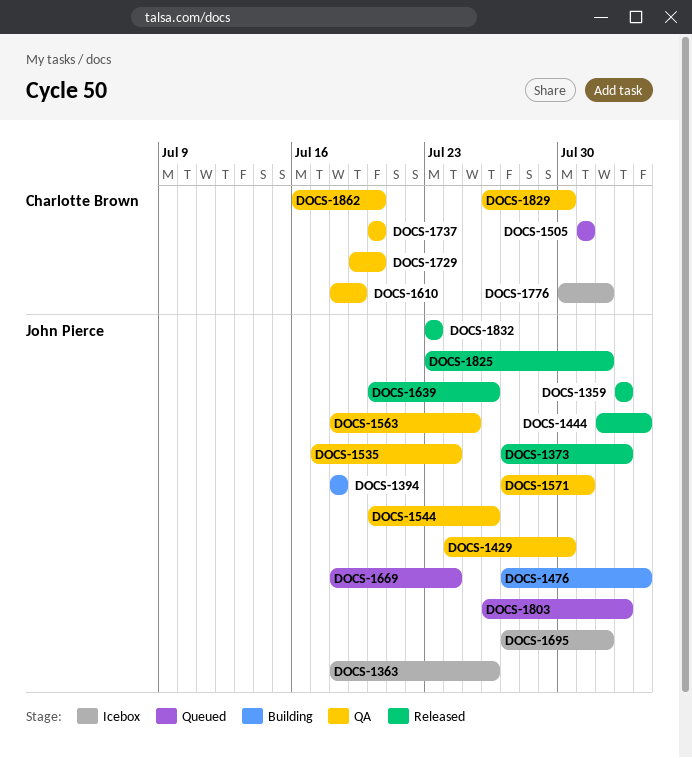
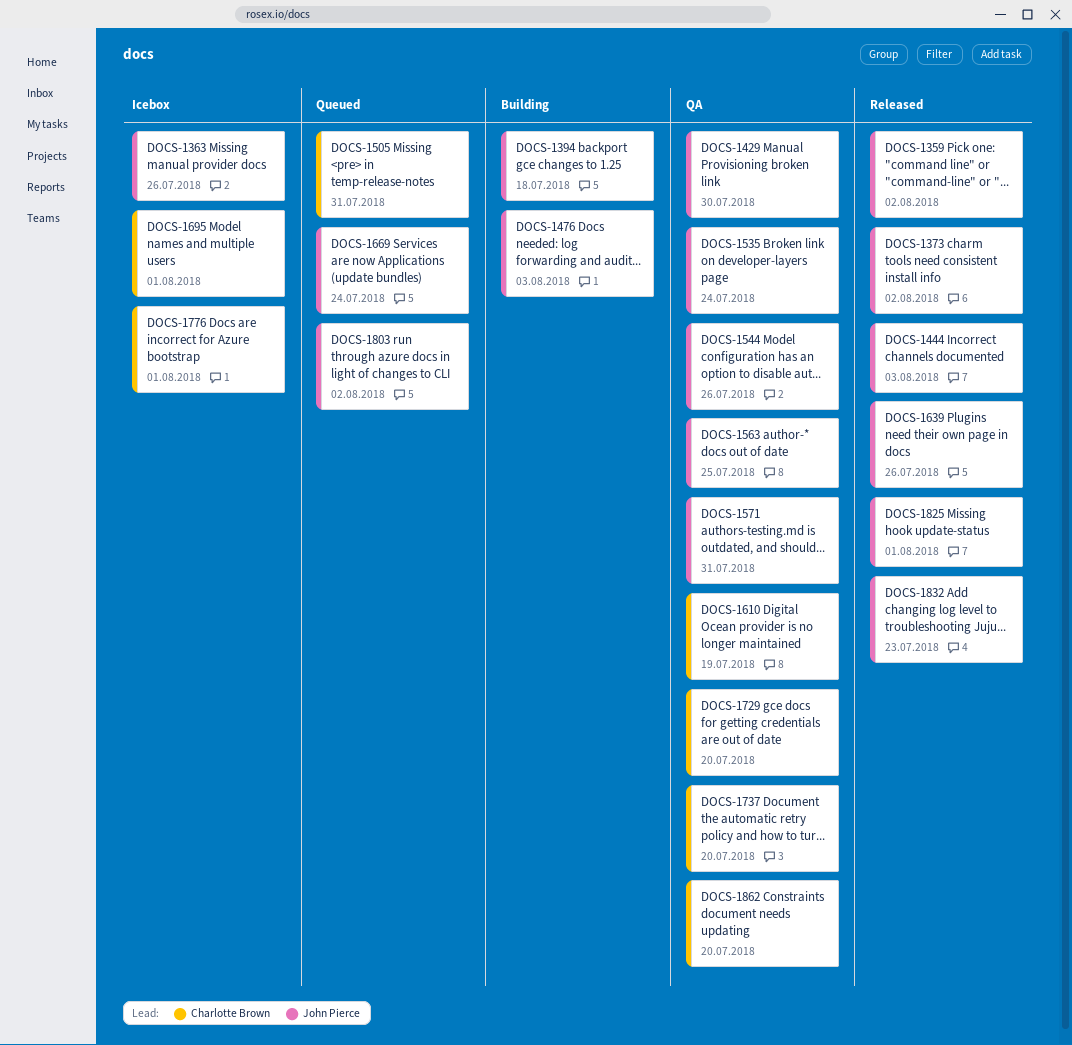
DOCS-1695, owner: John Pierce -> Charlotte Brown
DOCS-1829: present -> none

